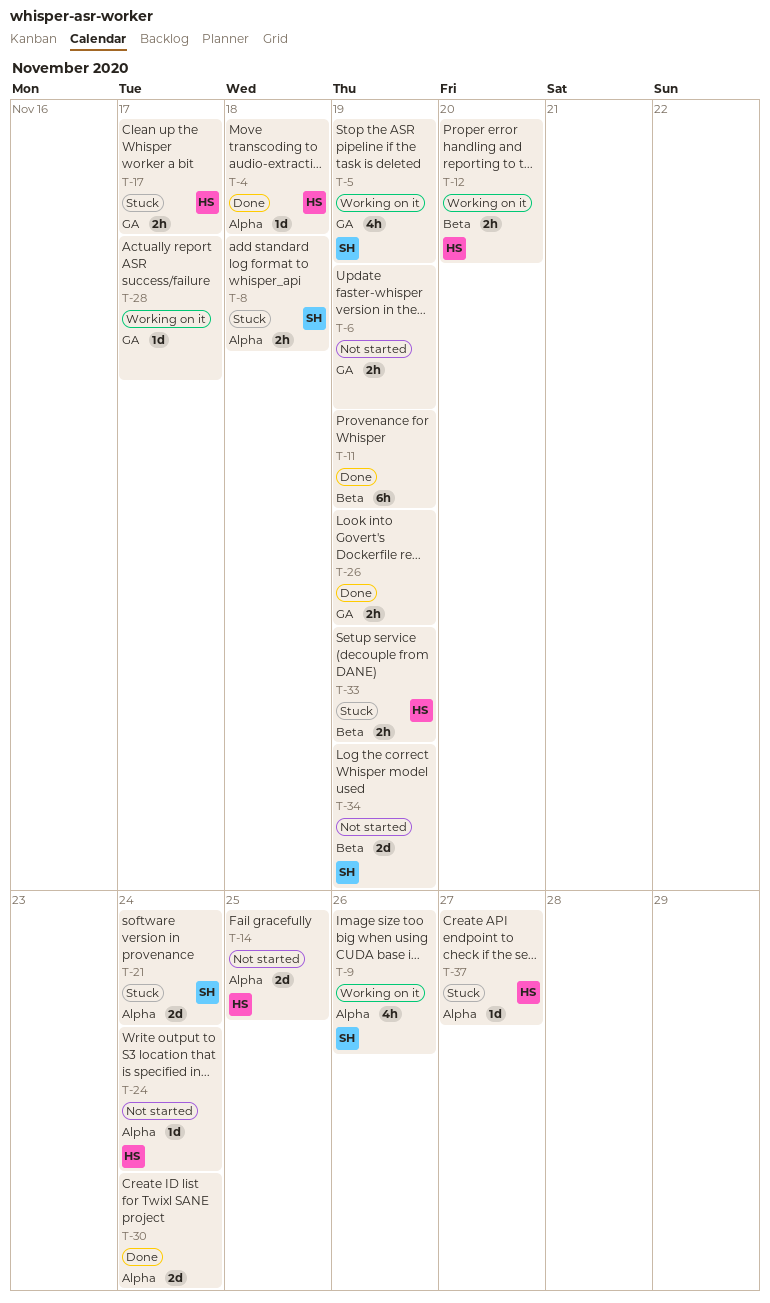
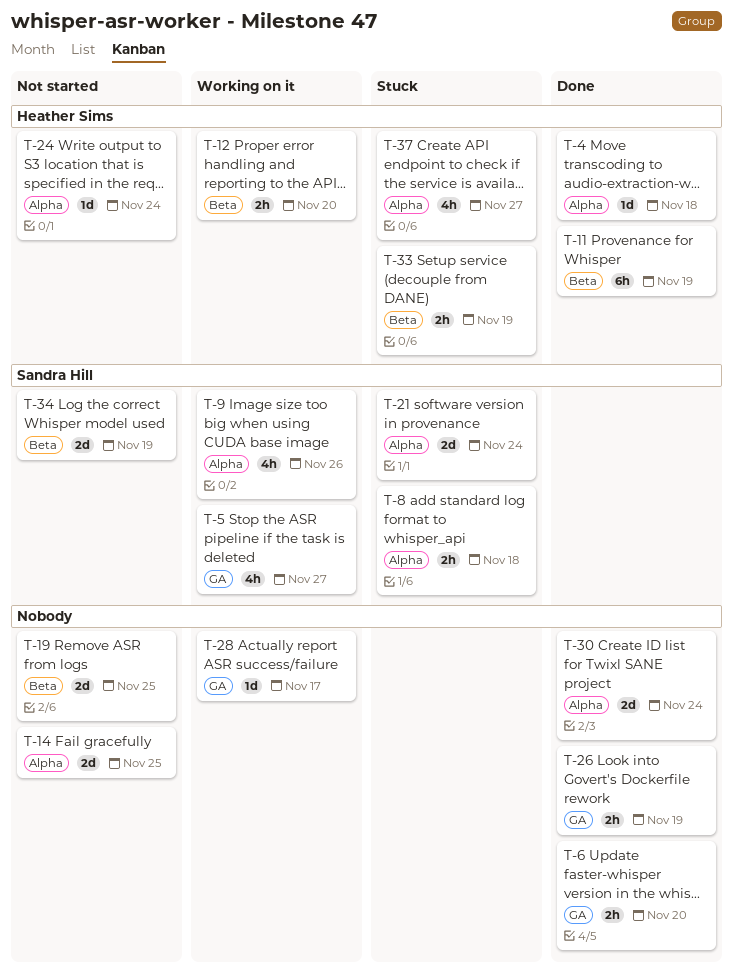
T-5, due: Nov 19 -> Nov 27
T-6, status: Not started -> Done
T-6, due: Nov 19 -> Nov 20
T-11, owner: none -> Heather Sims
T-14, owner: Heather Sims -> none
T-17: present -> none
T-19: none -> present
T-37, estimate: 1d -> 4h

